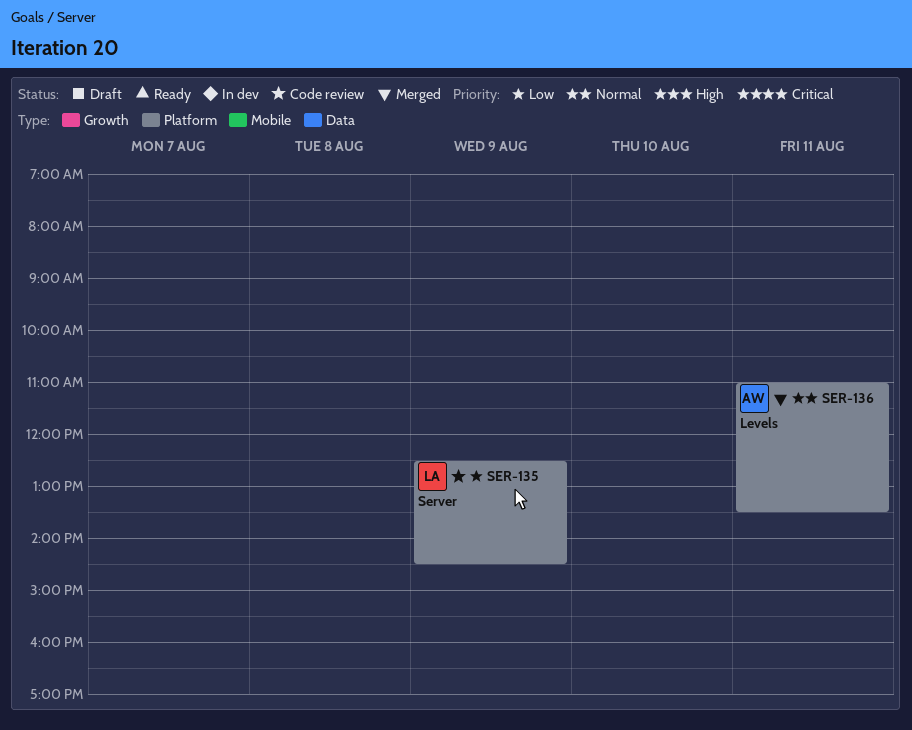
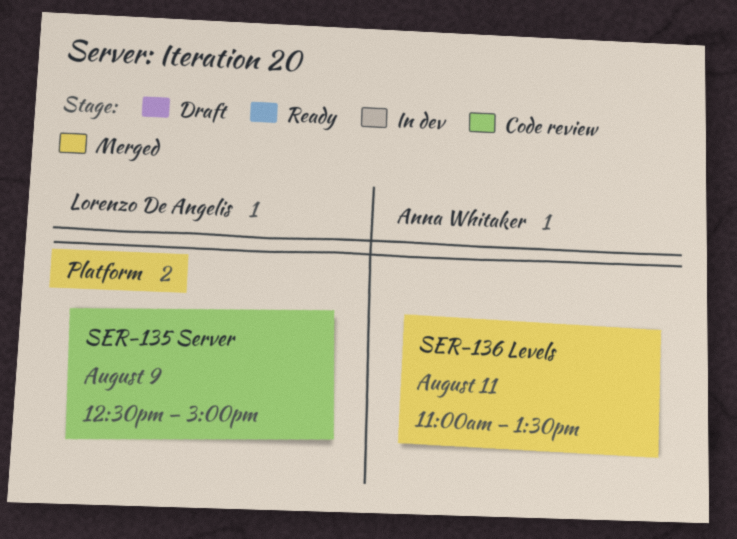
SER-135, ends: 14:30 -> 15:00

